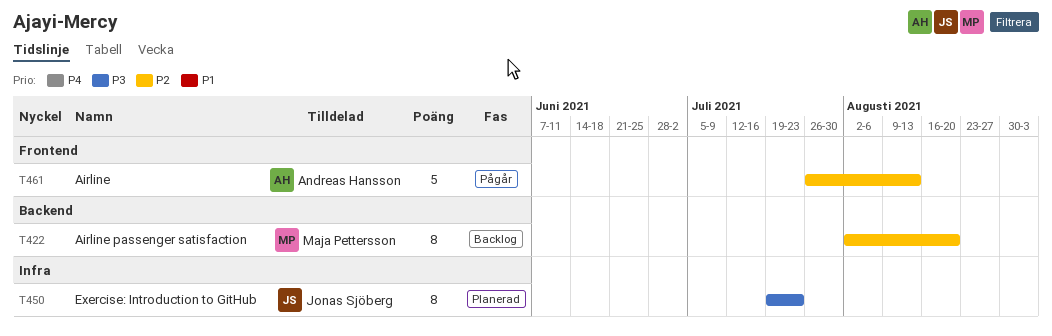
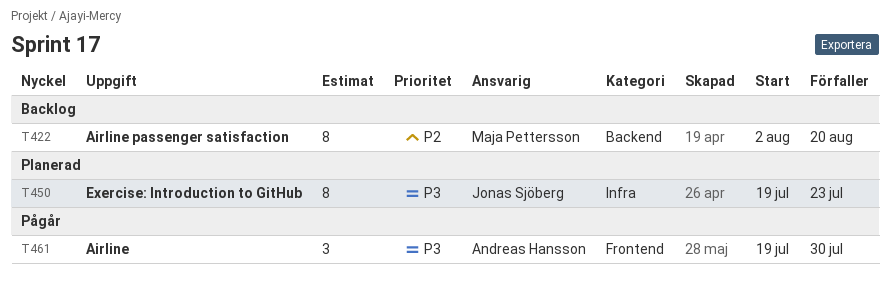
T461, priority: P2 -> P3
T461, estimate: 5 -> 3
T461, start: Jul 26 -> Jul 19
T461, due: Aug 13 -> Jul 30

